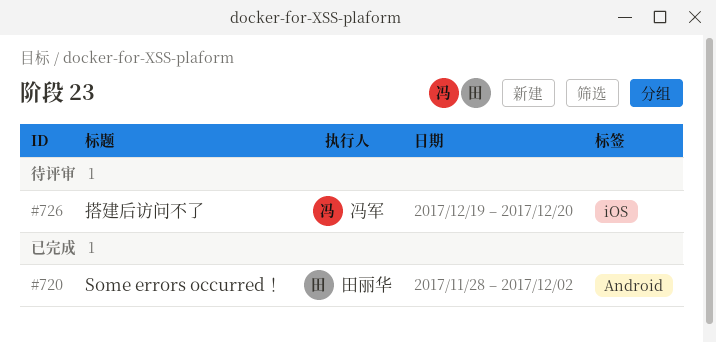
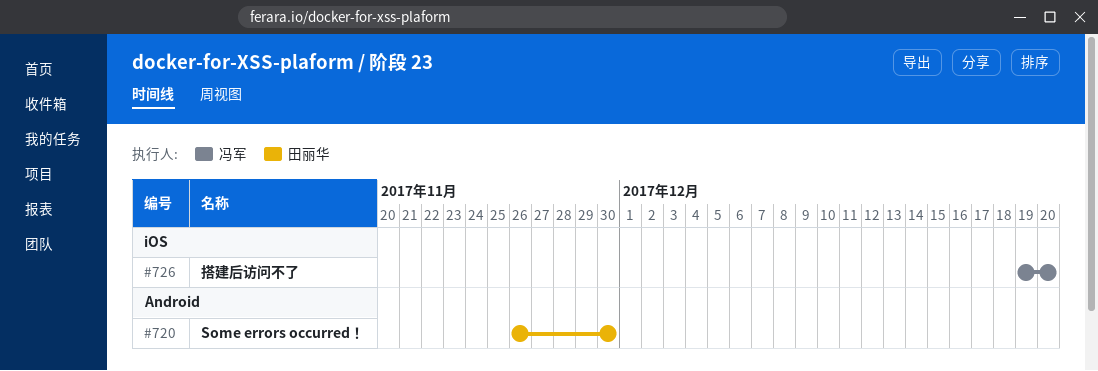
#720, start: Nov 28 -> Nov 26
#720, due: Dec 2 -> Nov 30

